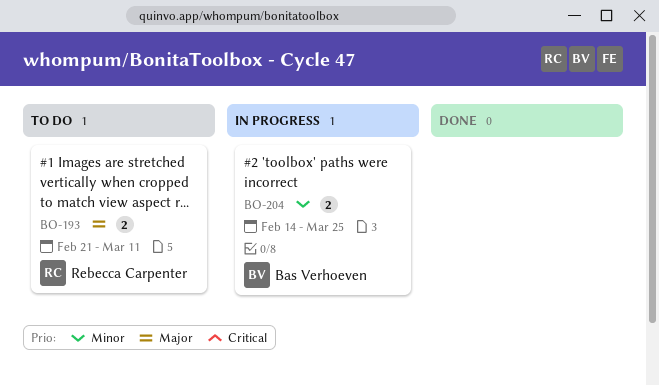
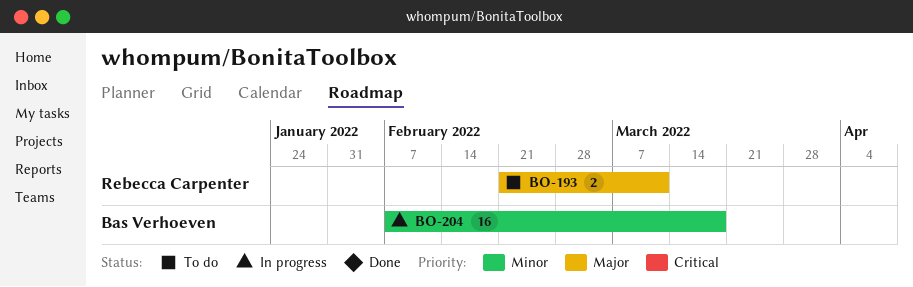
BO-204, estimate: 2 -> 16
BO-204, start: Feb 14 -> Feb 7
BO-204, due: Mar 25 -> Mar 18

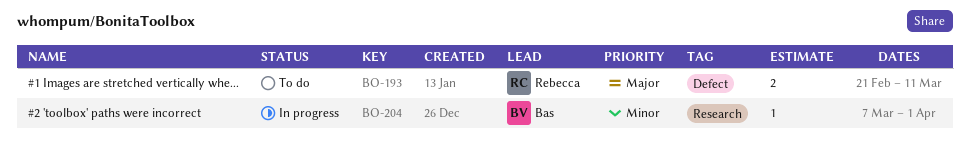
BO-204, estimate: 16 -> 1
BO-204, start: Feb 7 -> Mar 7
BO-204, due: Mar 18 -> Apr 1

